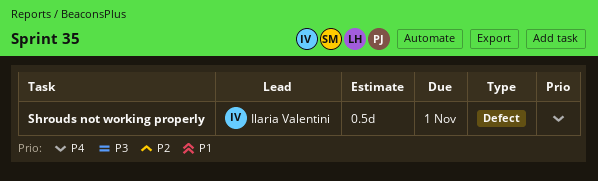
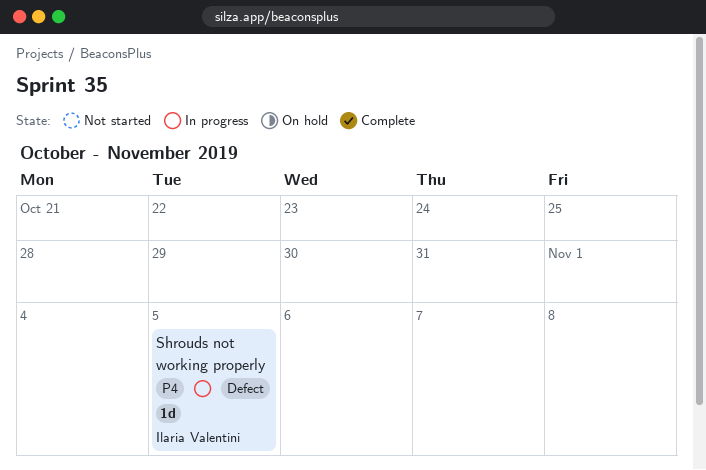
Shrouds not working properly, estimate: 0.5d -> 1d
Shrouds not working properly, due: Nov 1 -> Nov 5

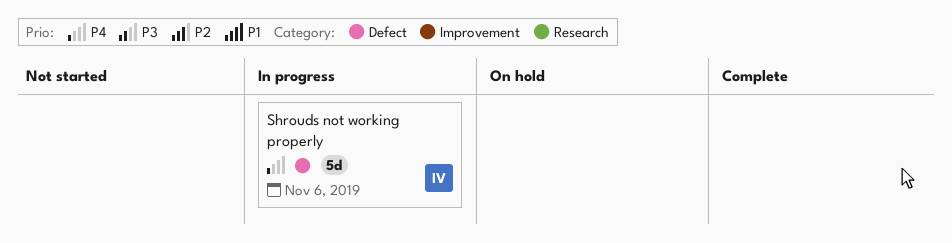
Shrouds not working properly, estimate: 1d -> 5d
Shrouds not working properly, due: Nov 5 -> Nov 6

